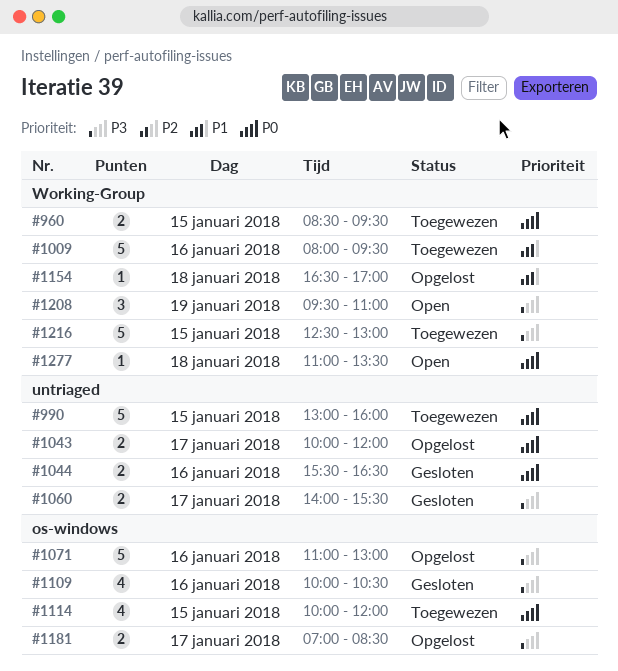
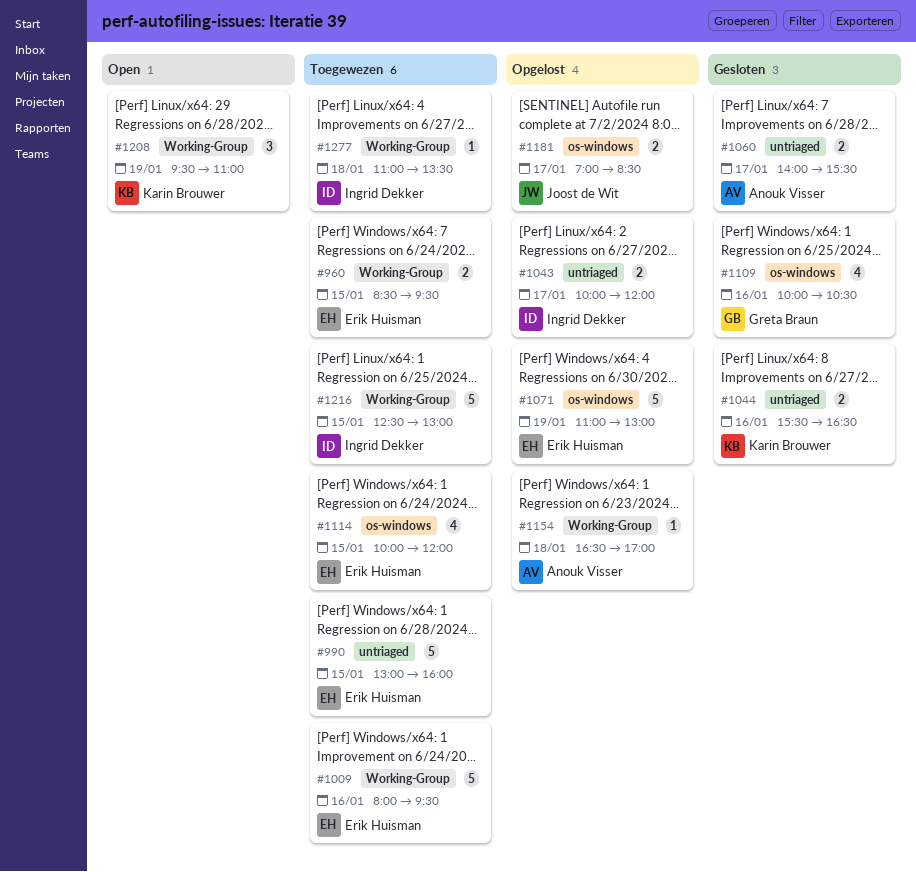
#1071, day: Jan 16 -> Jan 19
#1277, status: Open -> Toegewezen

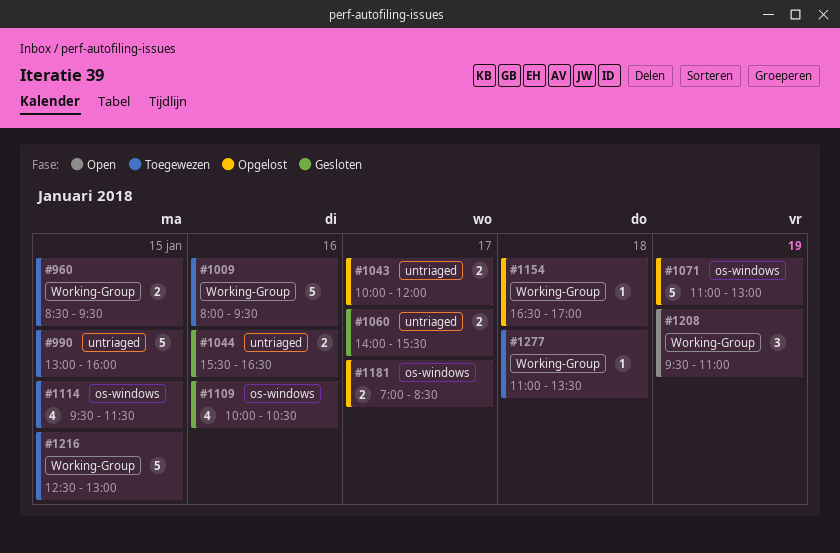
#1114, begins: 10:00 -> 09:30
#1114, ends: 12:00 -> 11:30

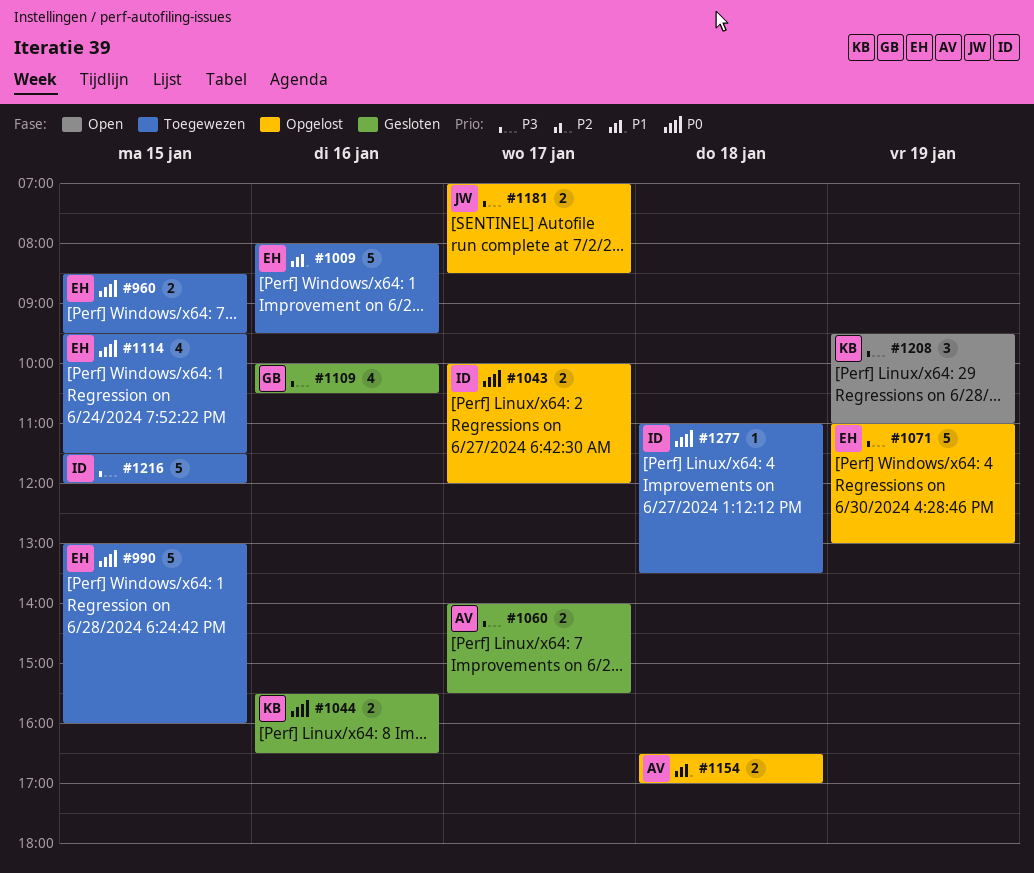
#1154, estimate: 1 -> 2
#1216, begins: 12:30 -> 11:30
#1216, ends: 13:00 -> 12:00

